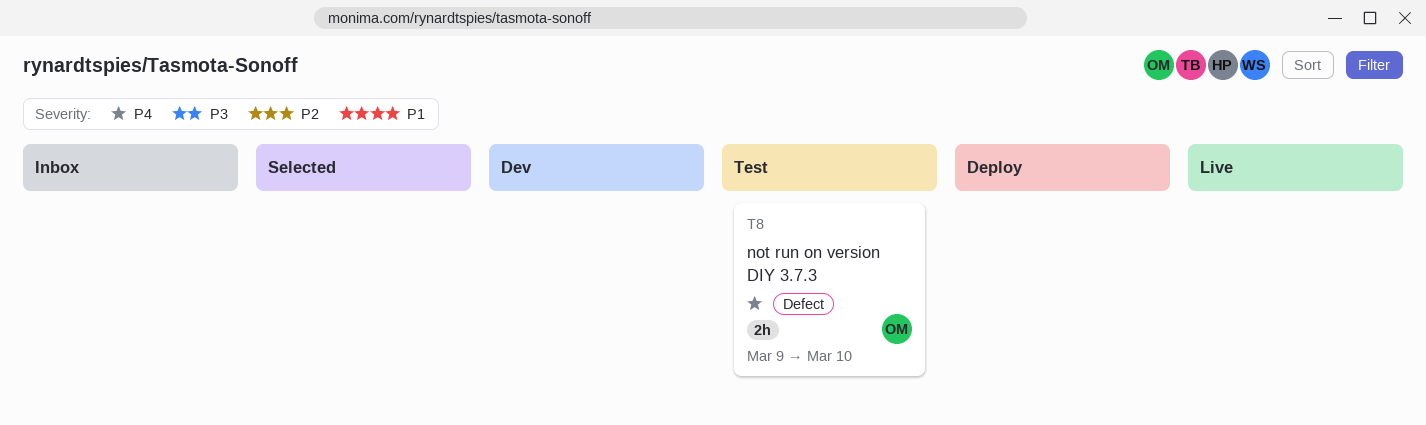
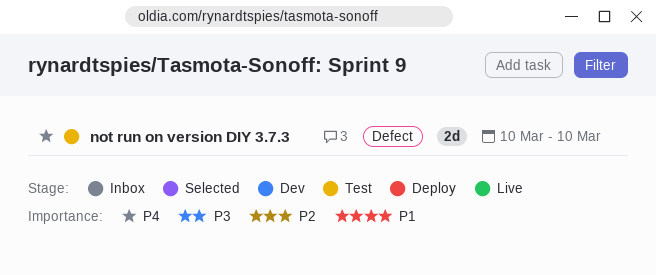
not run on version DIY 3.7.3, estimate: 2h -> 2d
not run on version DIY 3.7.3, start: Mar 9 -> Mar 10

